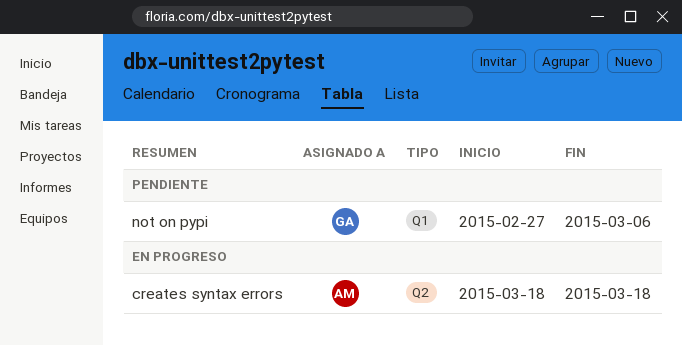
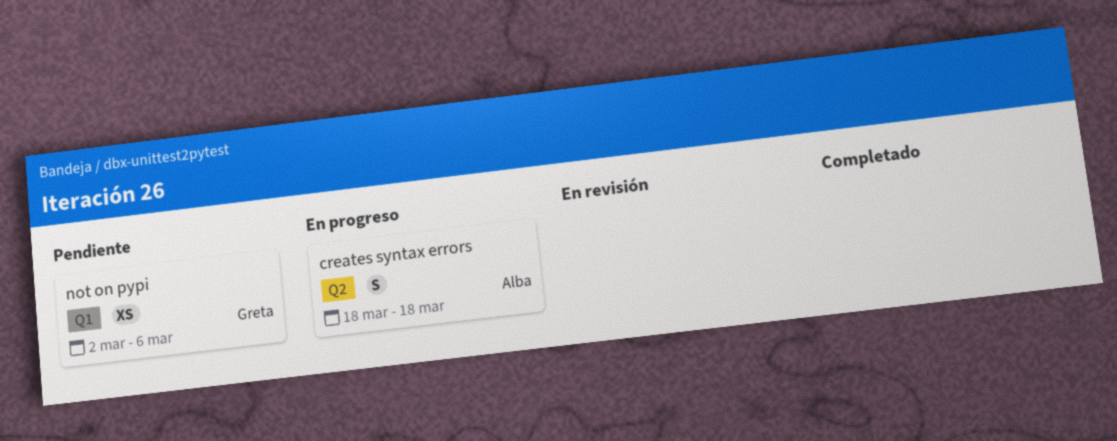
not on pypi, start: Feb 27 -> Mar 2

